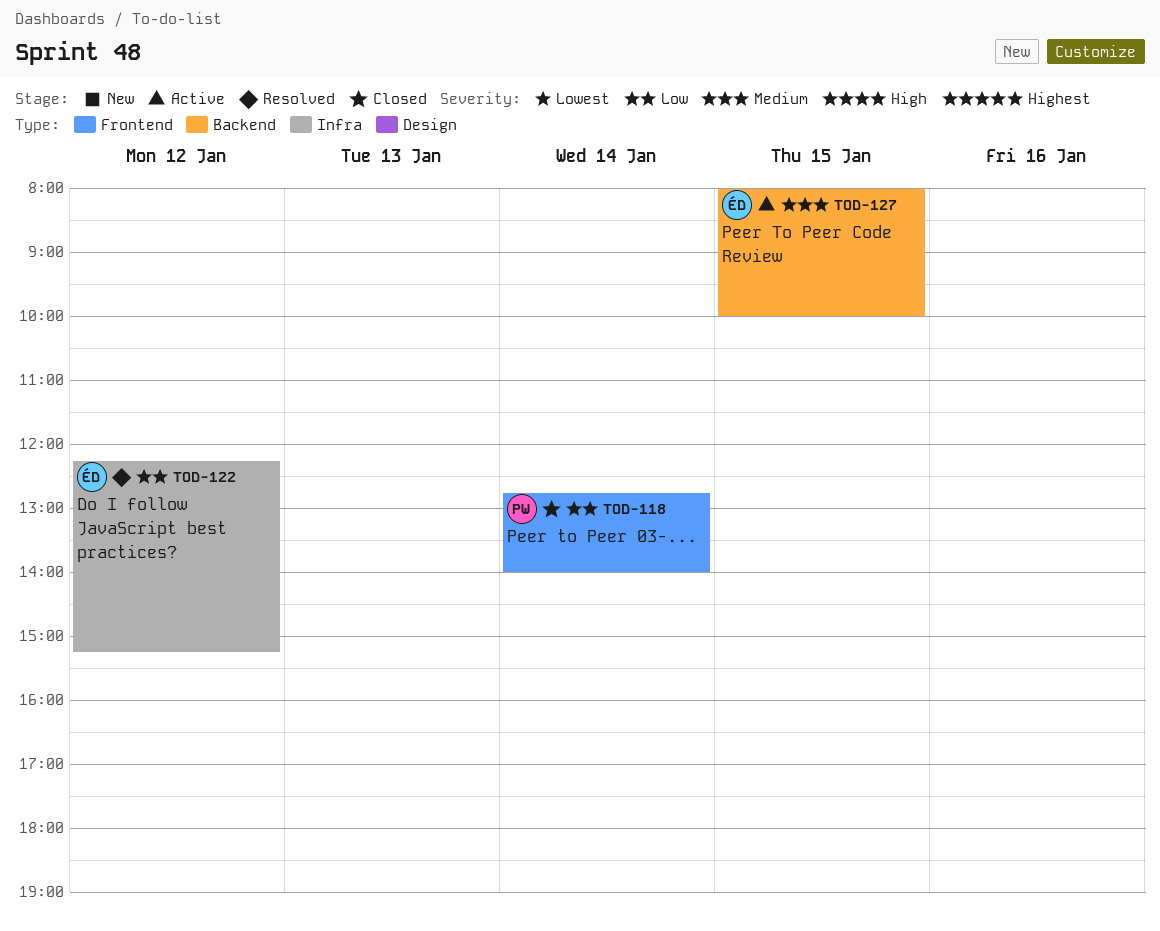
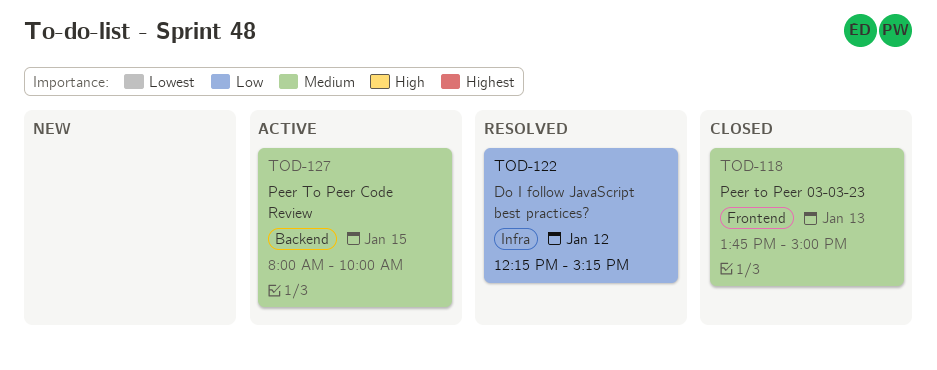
TOD-118, priority: Low -> Medium
TOD-118, day: Jan 14 -> Jan 13
TOD-118, begins: 12:45 -> 13:45
TOD-118, ends: 14:00 -> 15:00

